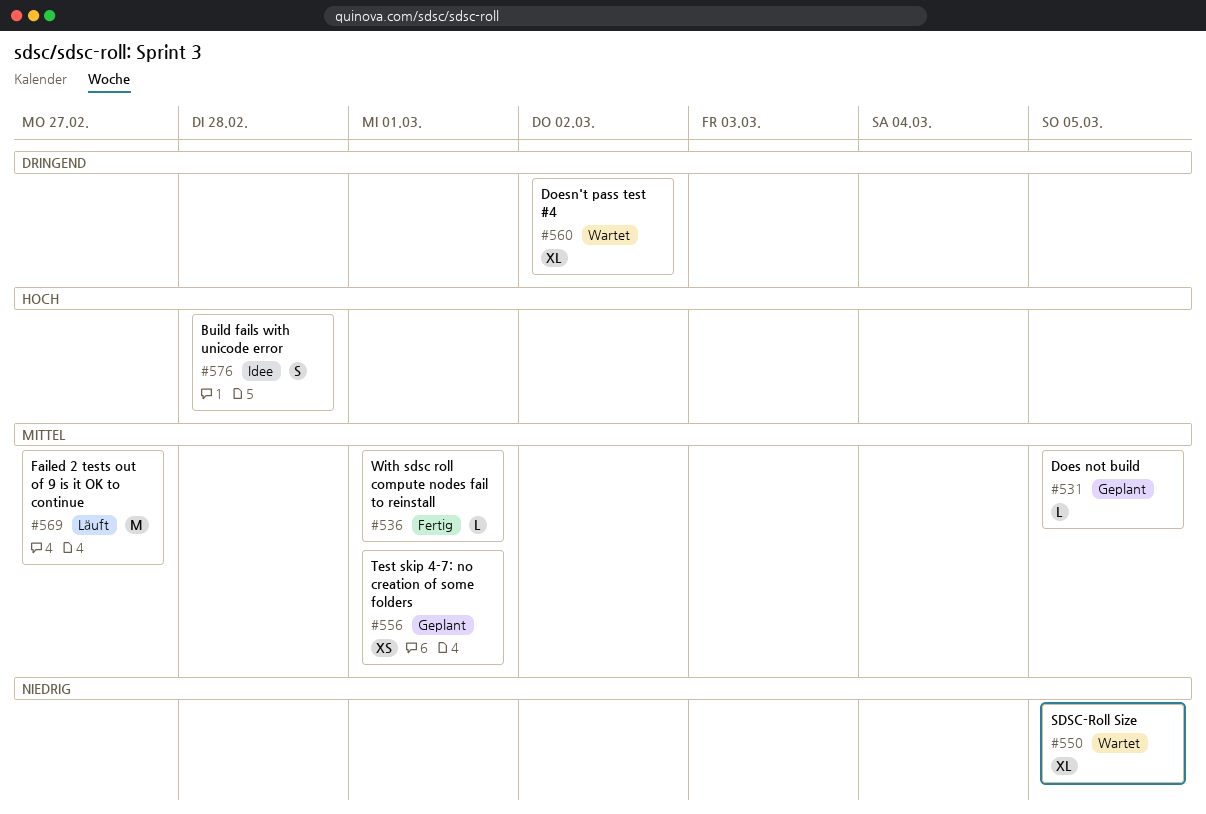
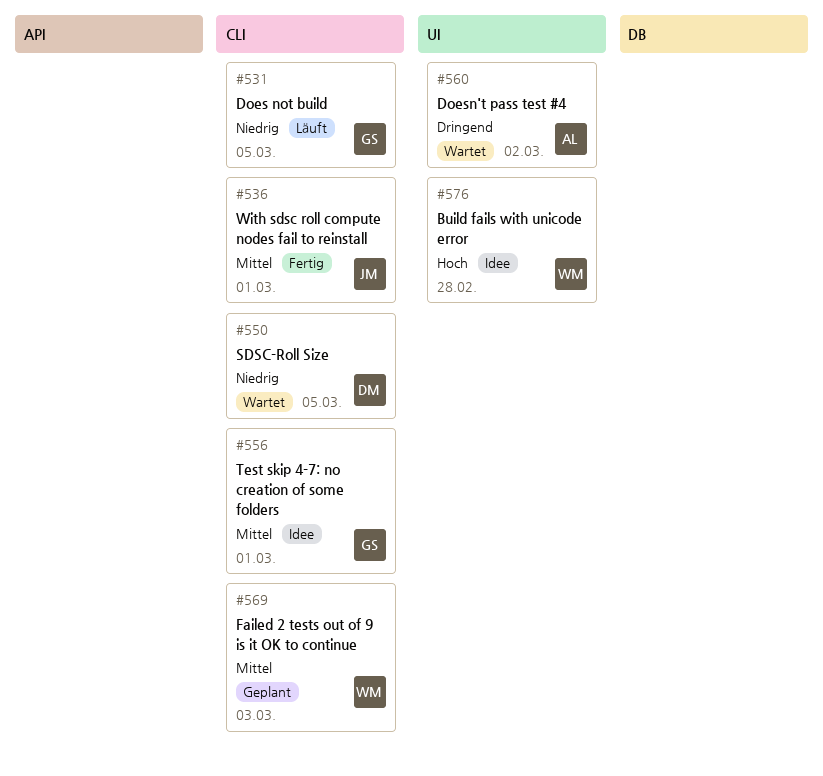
#531, status: Geplant -> Läuft
#531, priority: Mittel -> Niedrig
#556, status: Geplant -> Idee
#569, status: Läuft -> Geplant
#569, due: Feb 27 -> Mar 3

